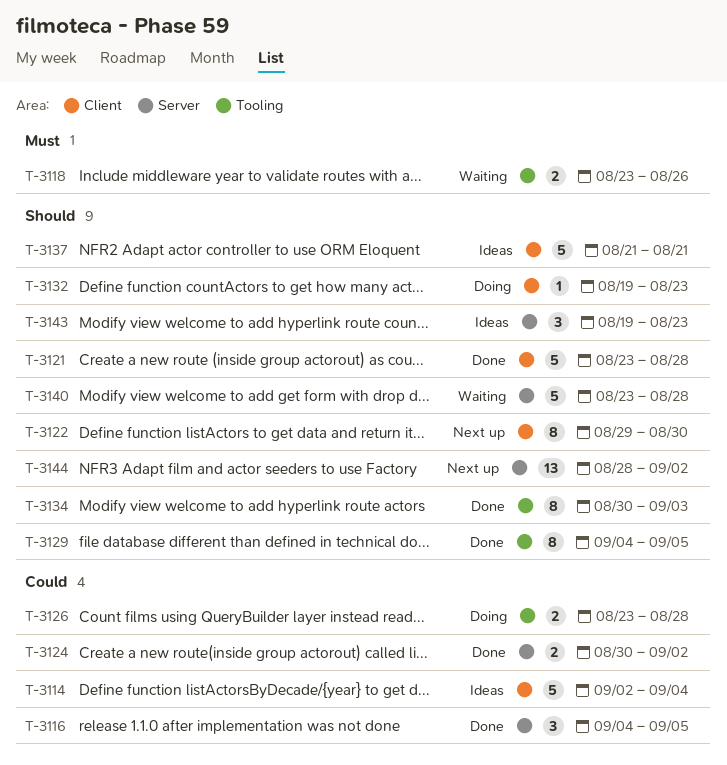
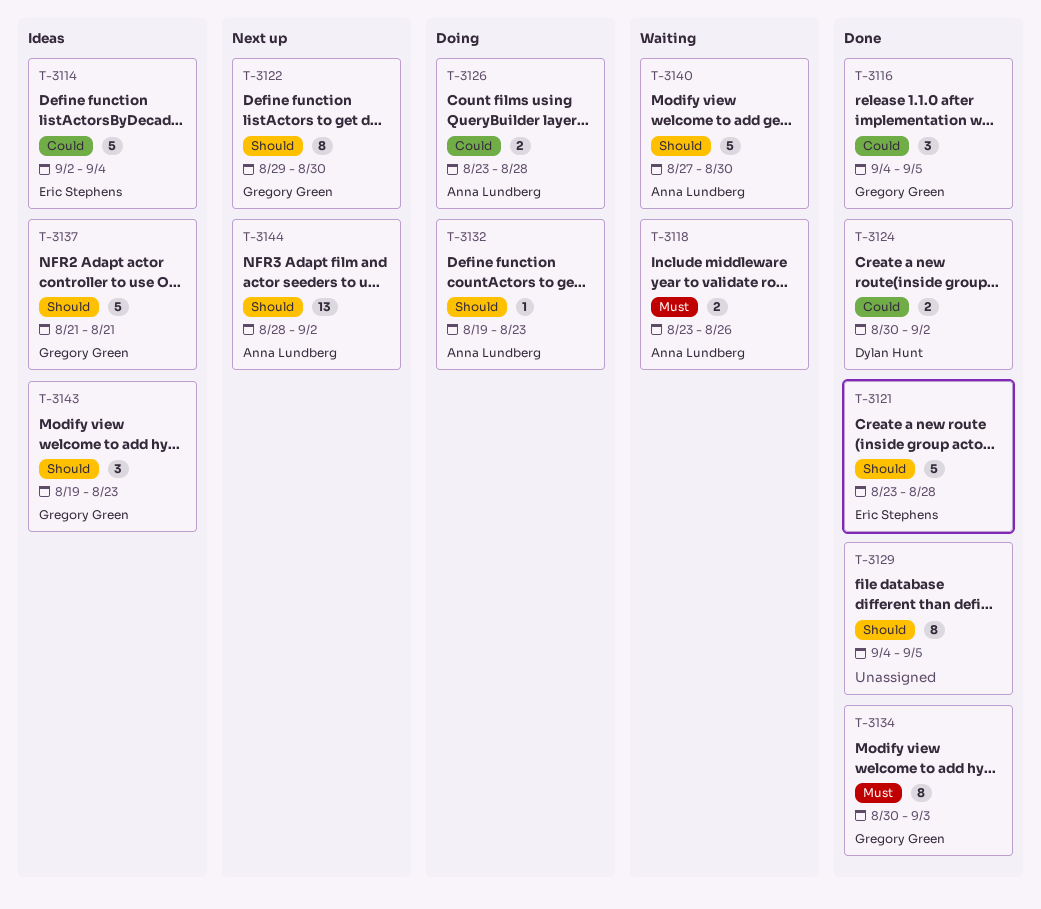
T-3134, priority: Should -> Must
T-3140, start: Aug 23 -> Aug 27
T-3140, due: Aug 28 -> Aug 30

